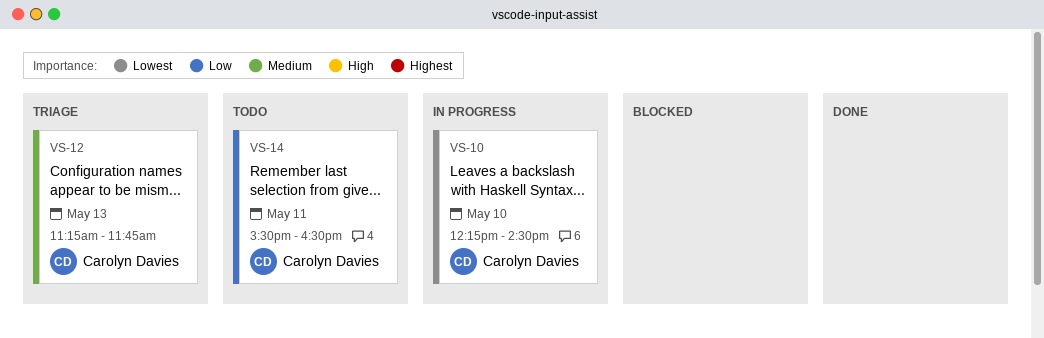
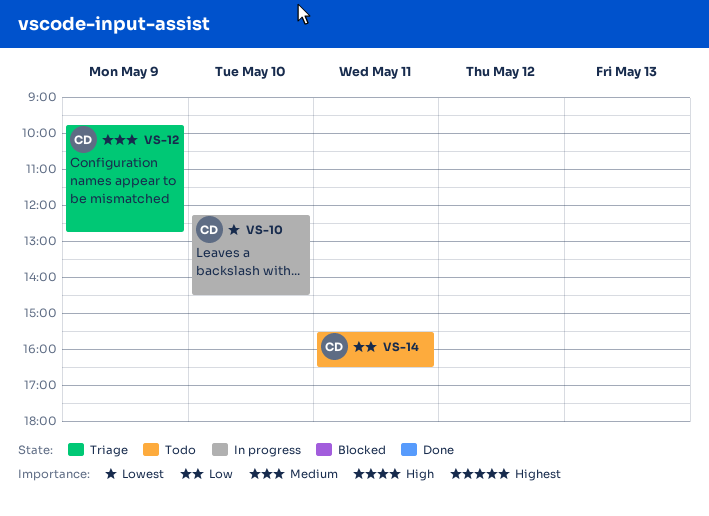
VS-12, day: May 13 -> May 9
VS-12, begins: 11:15 -> 09:45
VS-12, ends: 11:45 -> 12:45

